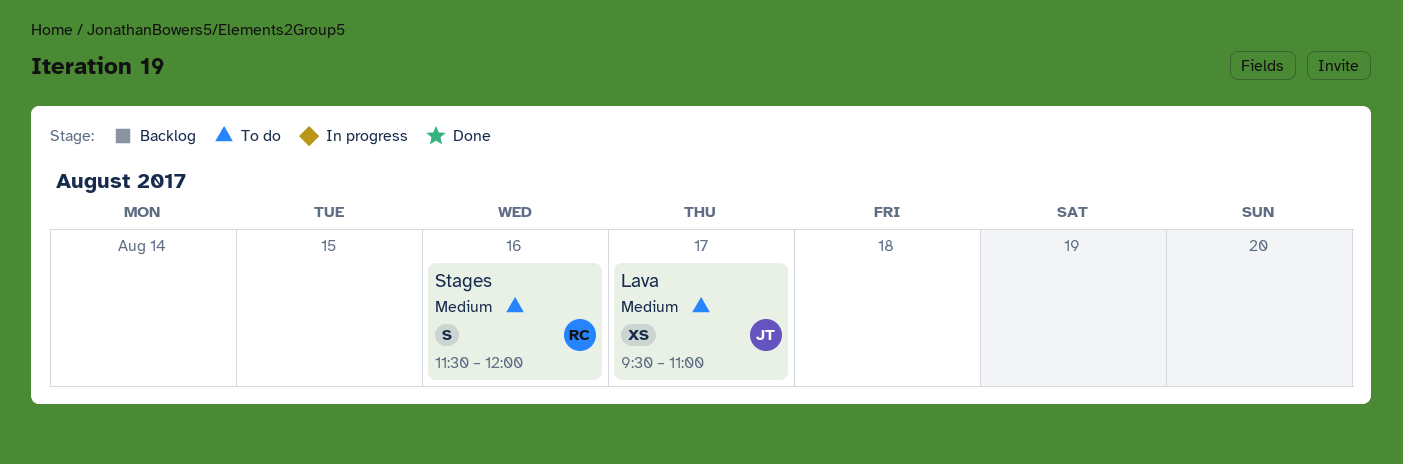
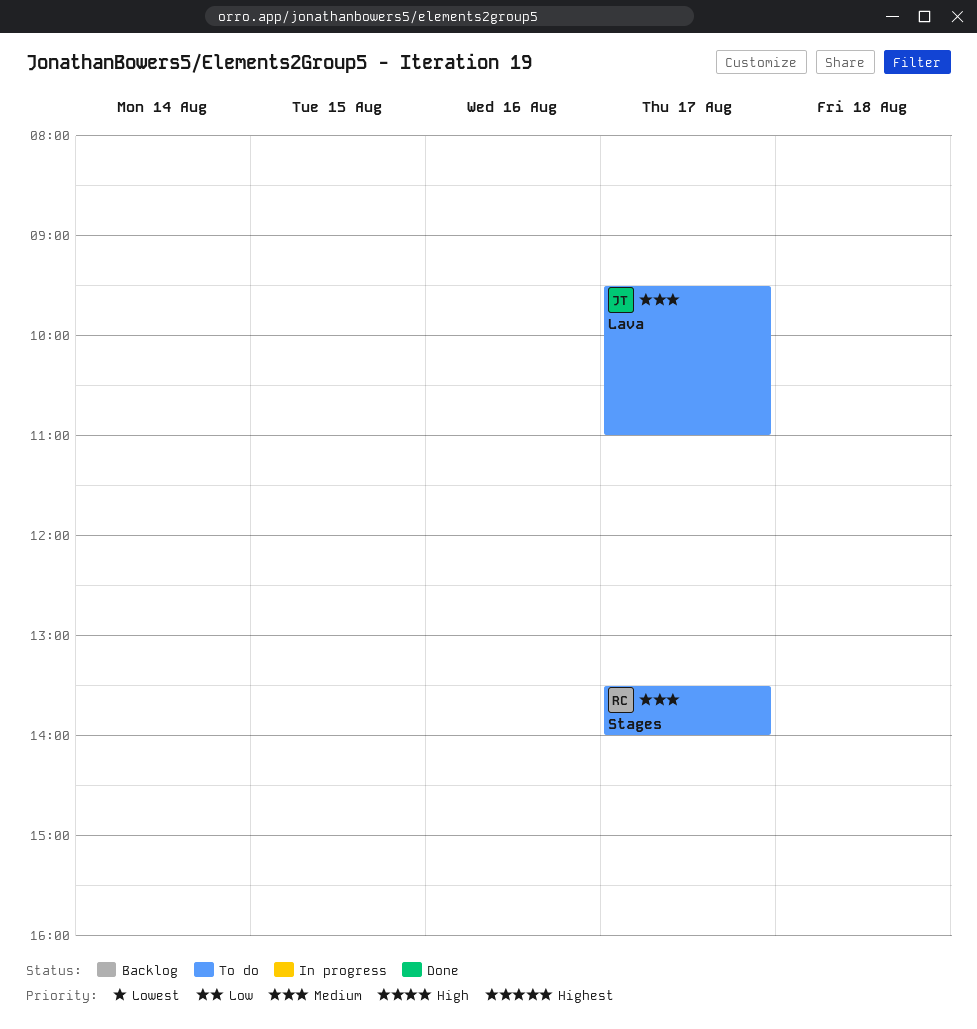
Stages, day: Aug 16 -> Aug 17
Stages, begins: 11:30 -> 13:30
Stages, ends: 12:00 -> 14:00

